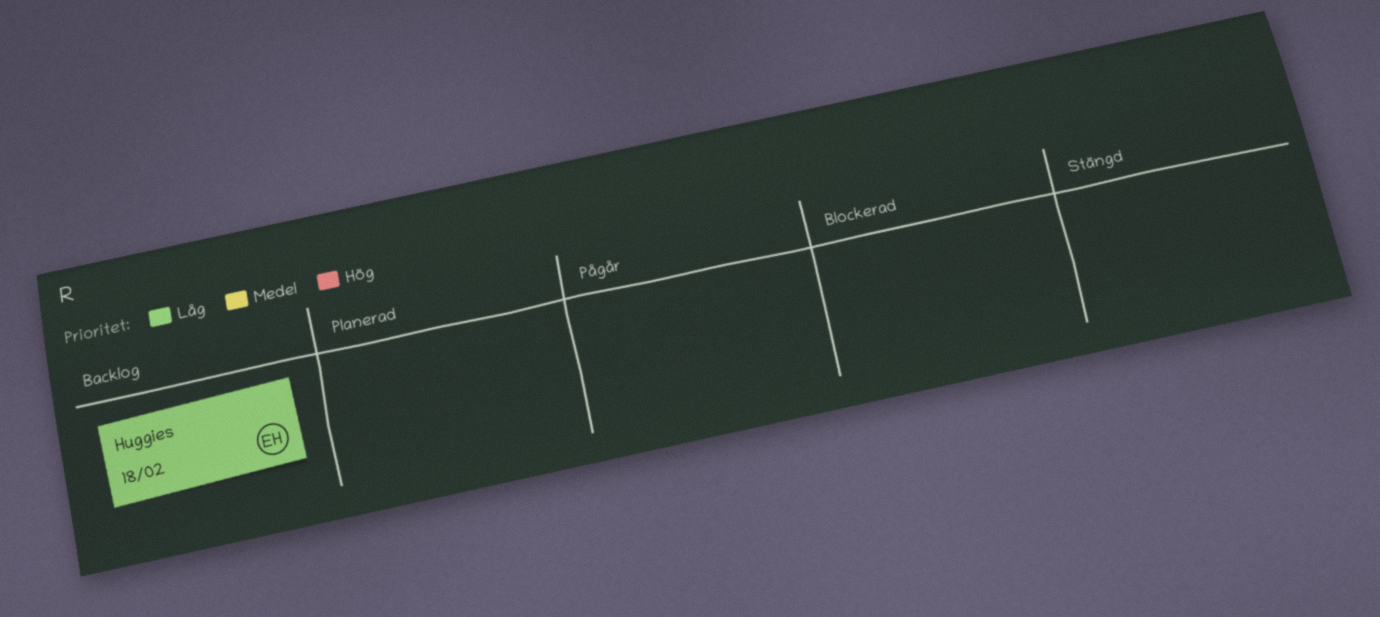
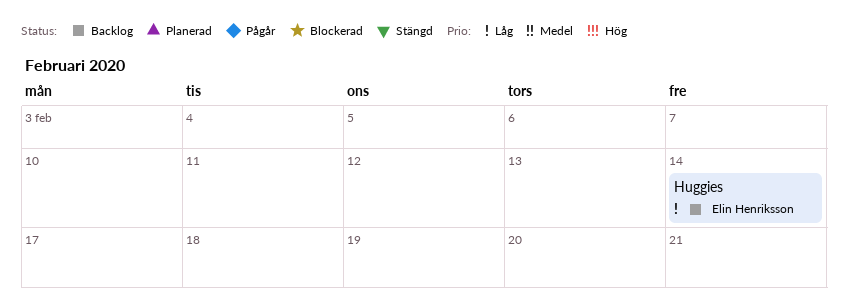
Huggies, due: Feb 18 -> Feb 14

